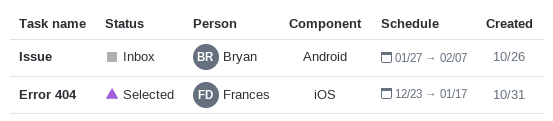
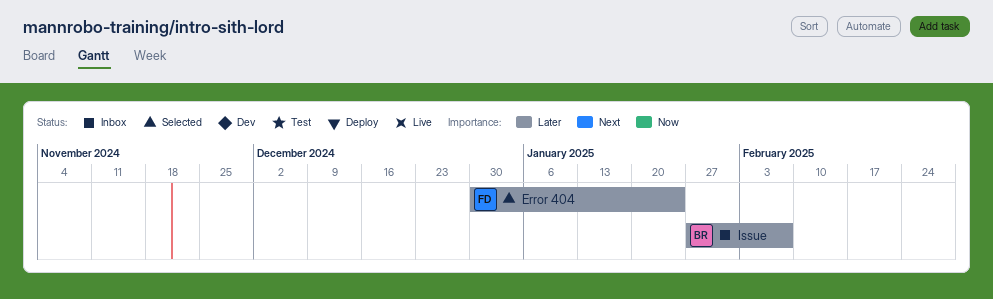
Error 404, start: Dec 23 -> Dec 30
Error 404, due: Jan 17 -> Jan 24

